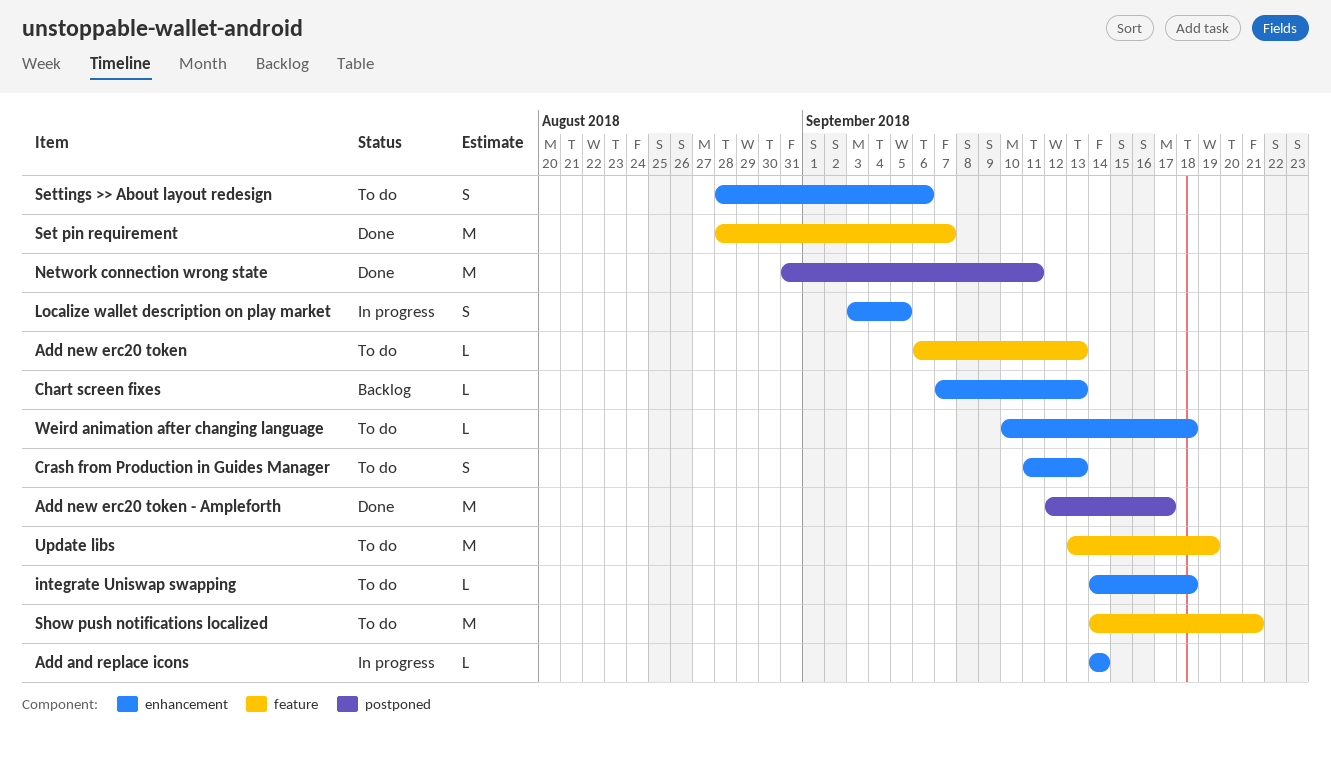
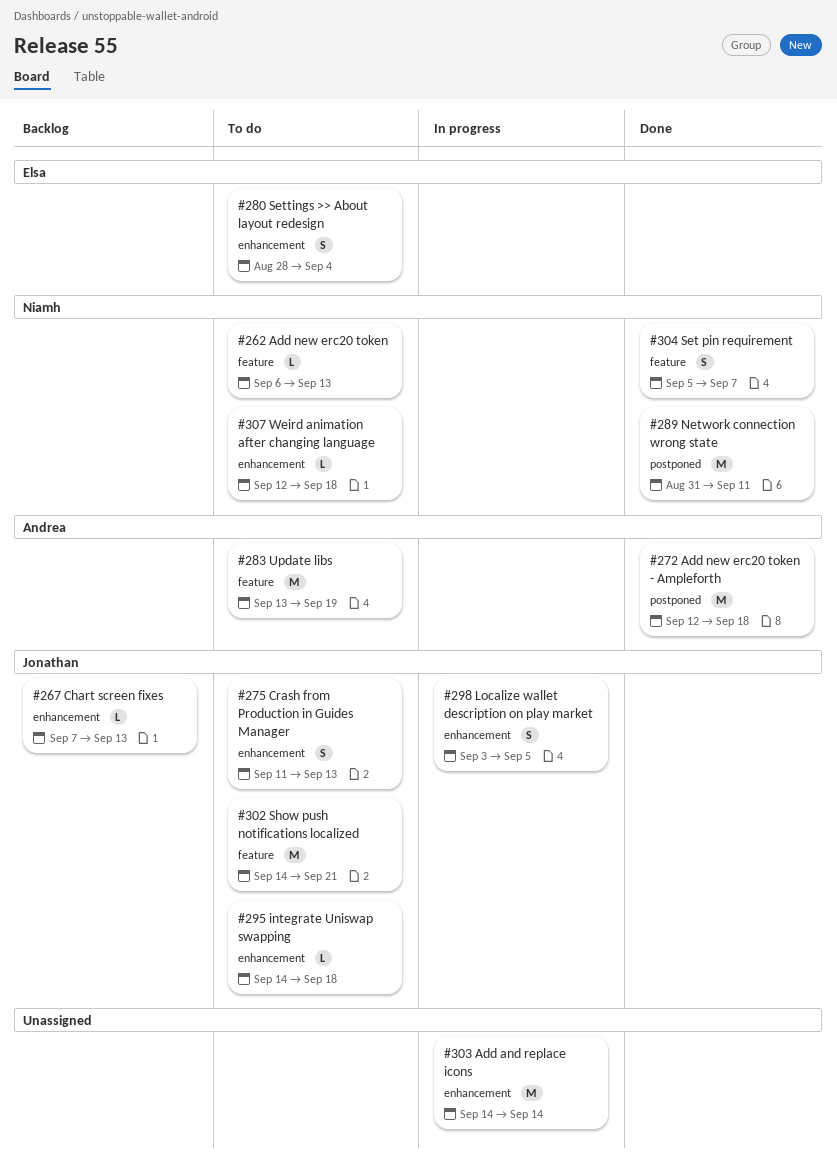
Add and replace icons, estimate: L -> M
Add new erc20 token - Ampleforth, due: Sep 17 -> Sep 18
Set pin requirement, estimate: M -> S
Set pin requirement, start: Aug 28 -> Sep 5
Settings >> About layout redesign, due: Sep 6 -> Sep 4
Weird animation after changing language, start: Sep 10 -> Sep 12

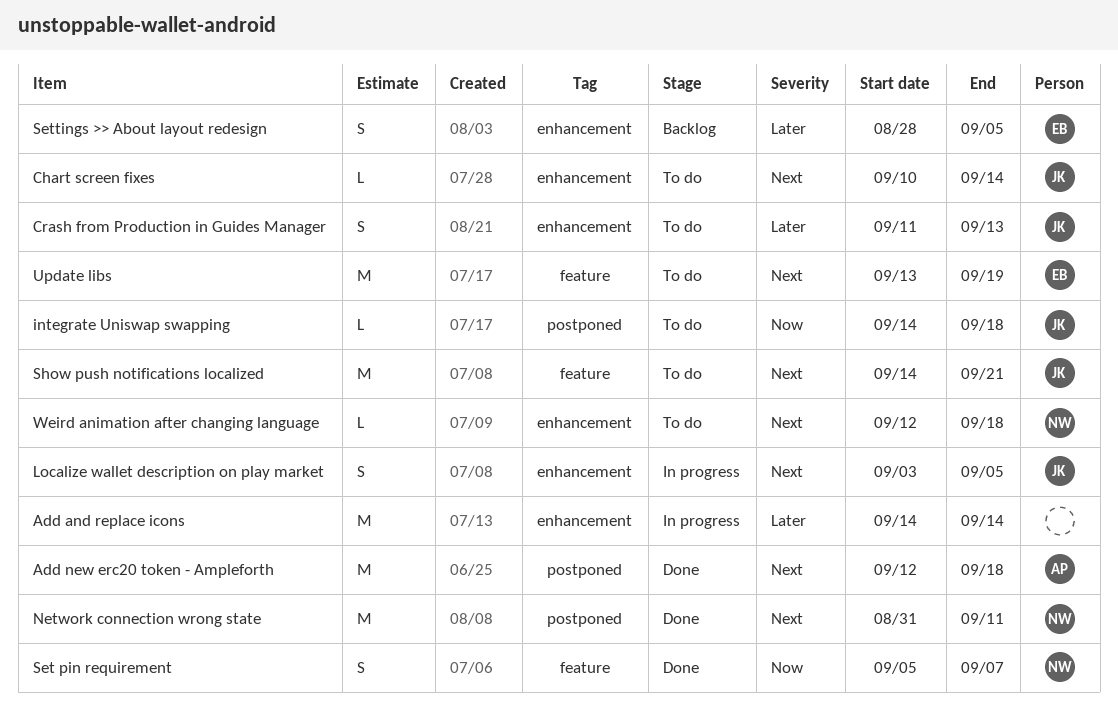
Add new erc20 token: present -> none
Chart screen fixes, status: Backlog -> To do
Chart screen fixes, start: Sep 7 -> Sep 10
Chart screen fixes, due: Sep 13 -> Sep 14
integrate Uniswap swapping, label: enhancement -> postponed
Settings >> About layout redesign, status: To do -> Backlog
Settings >> About layout redesign, due: Sep 4 -> Sep 5
Update libs, owner: Andrea -> Elsa

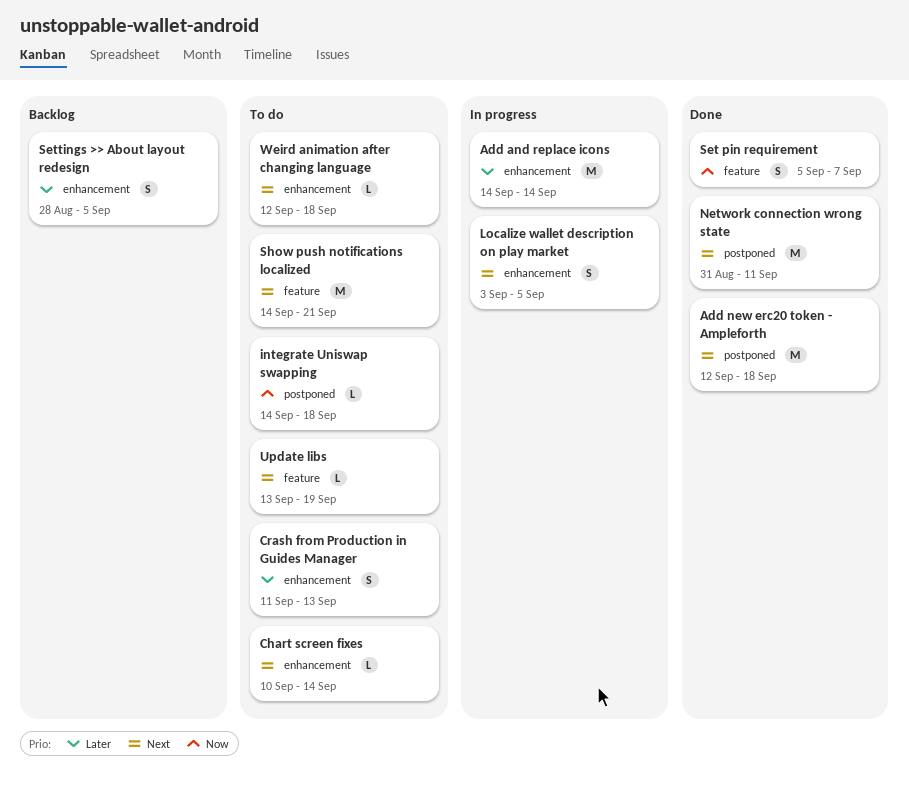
Update libs, estimate: M -> L

